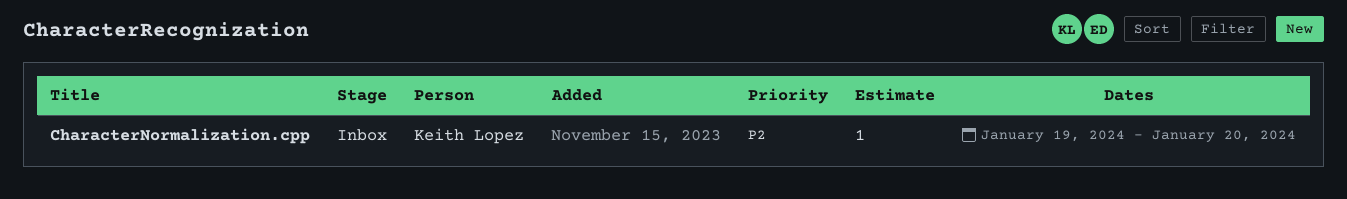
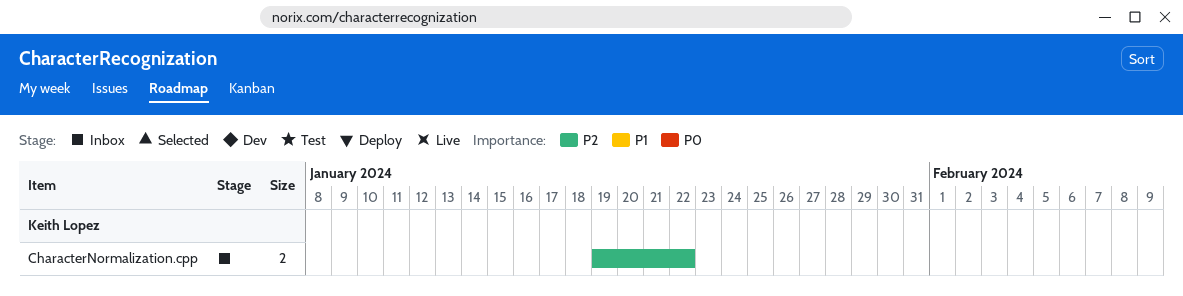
CharacterNormalization.cpp, estimate: 1 -> 2
CharacterNormalization.cpp, due: Jan 20 -> Jan 22

